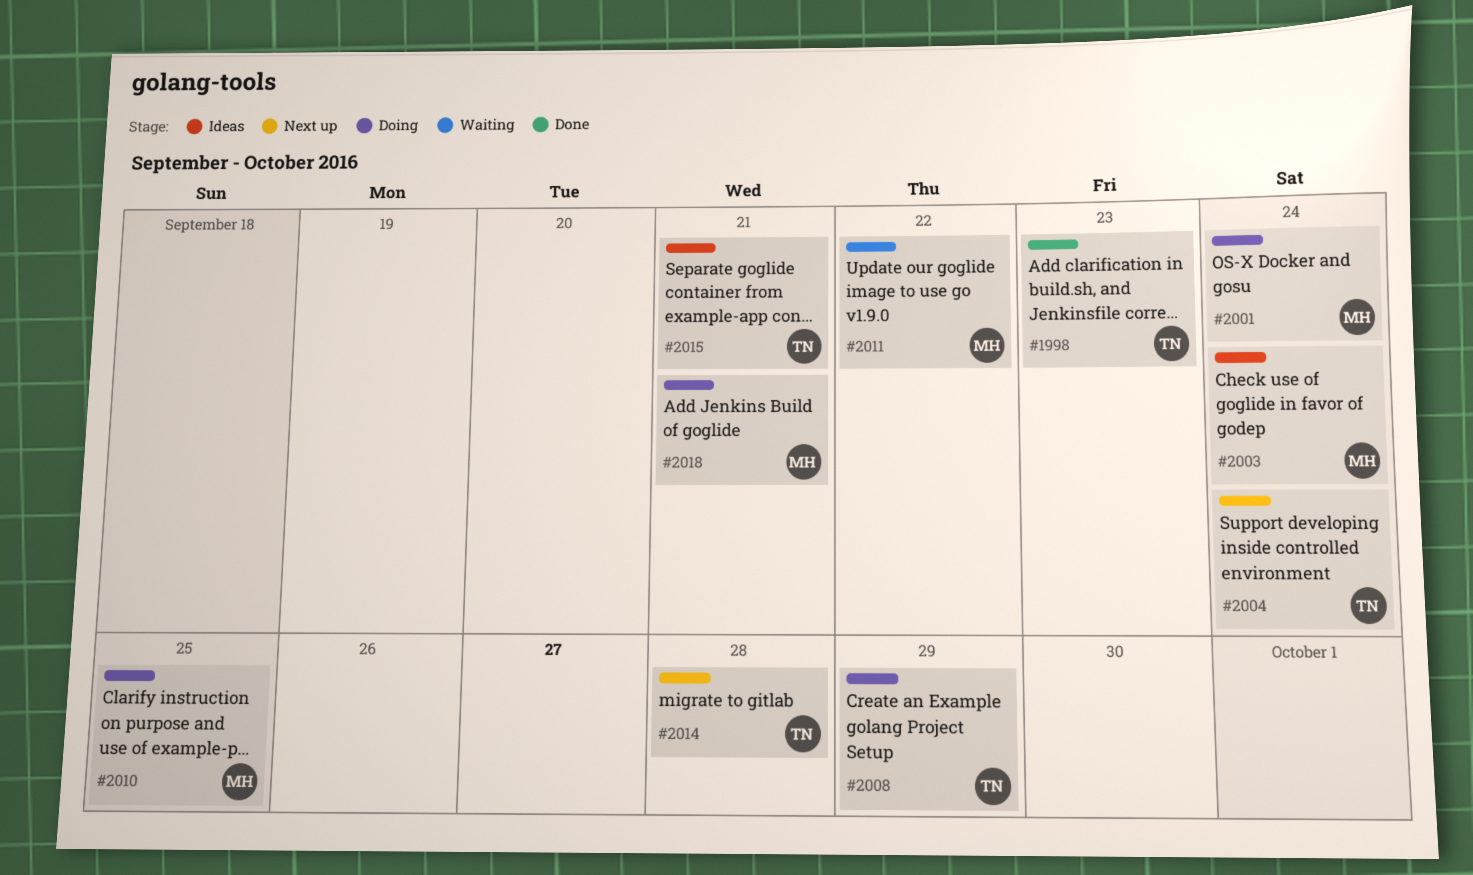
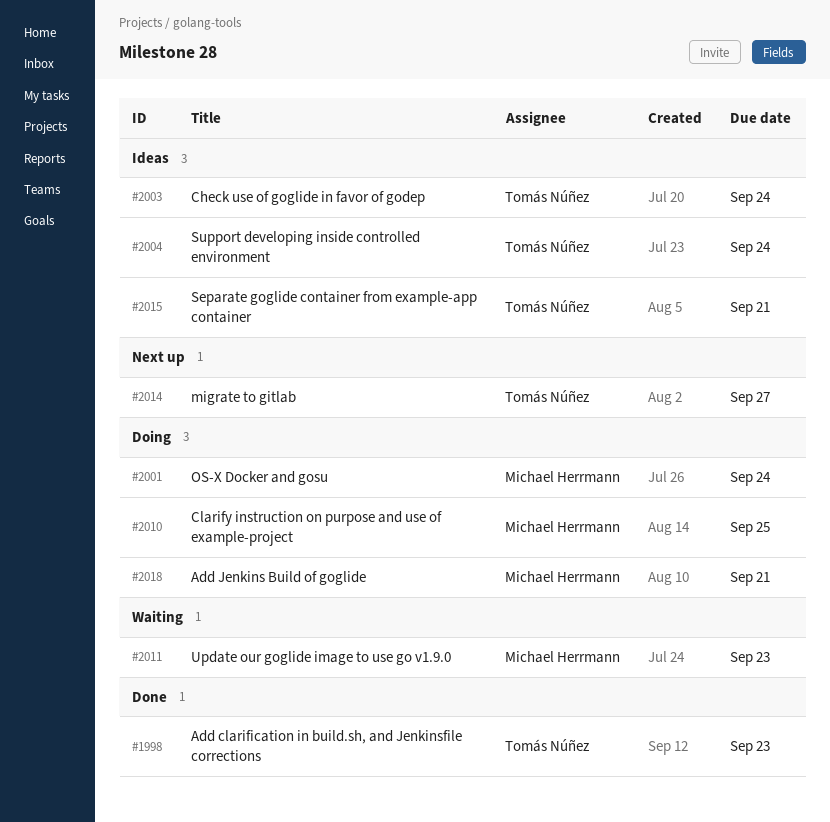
#2003, owner: Michael Herrmann -> Tomás Núñez
#2004, status: Next up -> Ideas
#2008: present -> none
#2011, due: Sep 22 -> Sep 23
#2014, due: Sep 28 -> Sep 27

